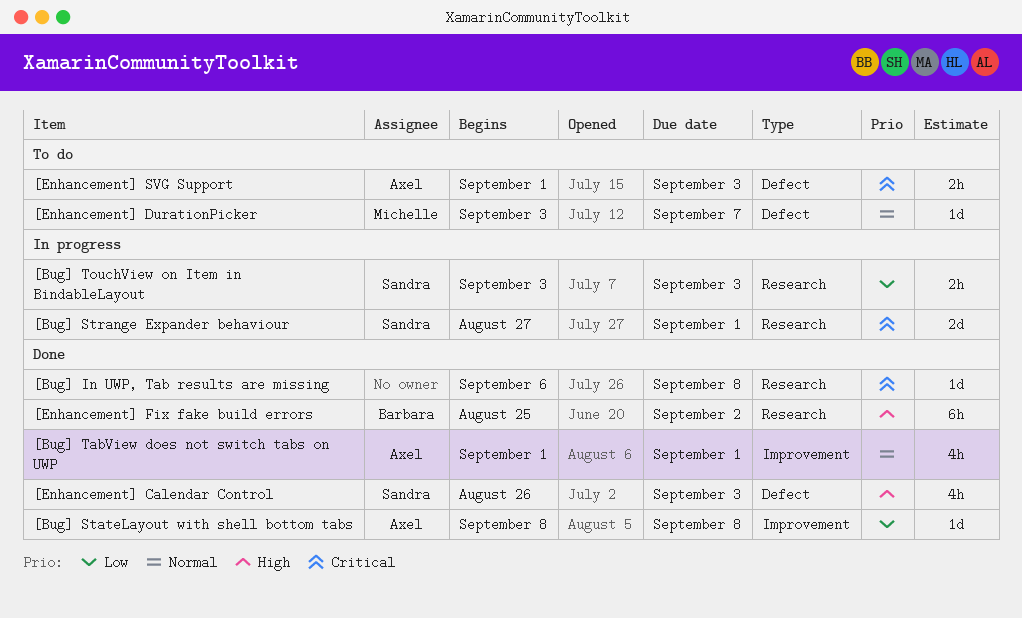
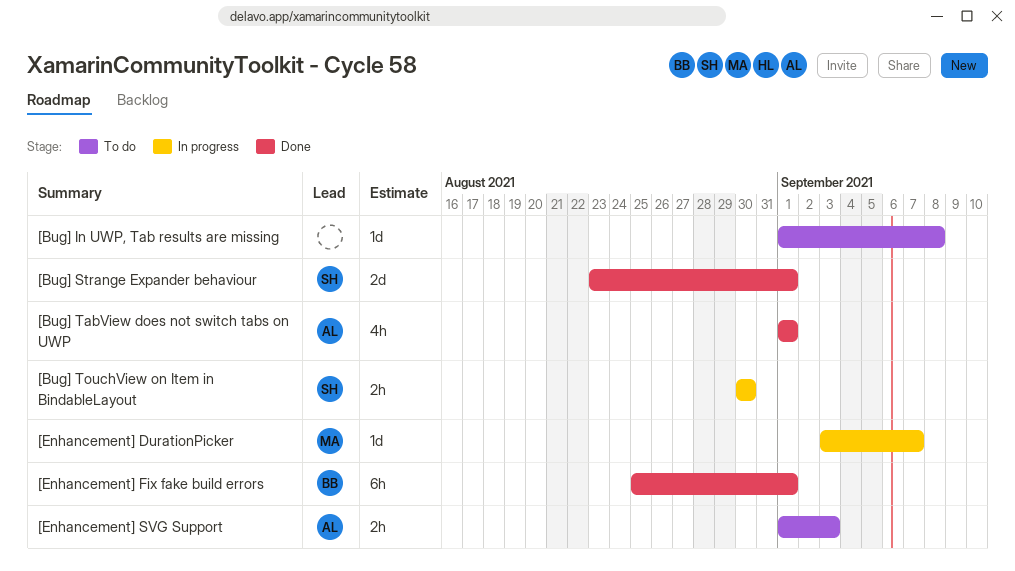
[Bug] In UWP, Tab results are missing, status: Done -> To do
[Bug] In UWP, Tab results are missing, start: Sep 6 -> Sep 1
[Bug] StateLayout with shell bottom tabs: present -> none
[Bug] Strange Expander behaviour, status: In progress -> Done
[Bug] Strange Expander behaviour, start: Aug 27 -> Aug 23
[Bug] TouchView on Item in BindableLayout, start: Sep 3 -> Aug 30
[Bug] TouchView on Item in BindableLayout, due: Sep 3 -> Aug 30
[Enhancement] Calendar Control: present -> none
[Enhancement] DurationPicker, status: To do -> In progress
[Enhancement] Fix fake build errors, due: Sep 2 -> Sep 1

